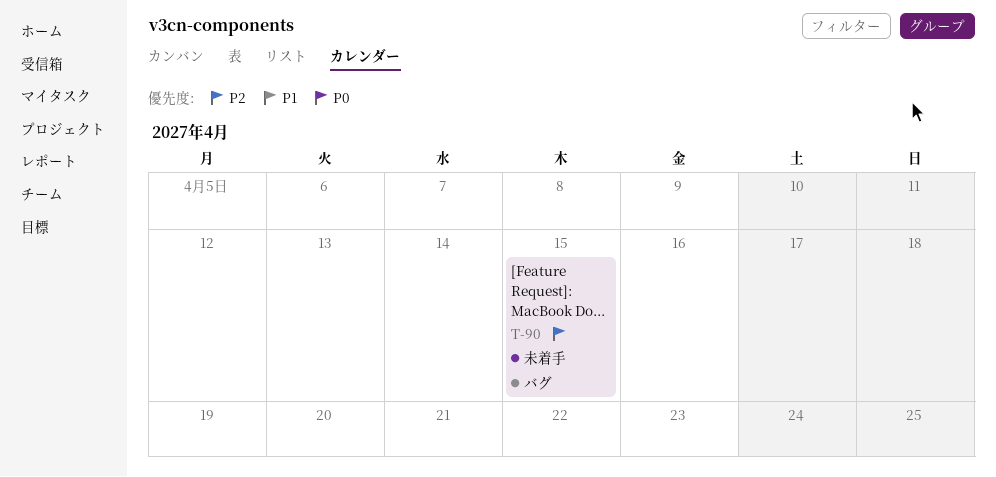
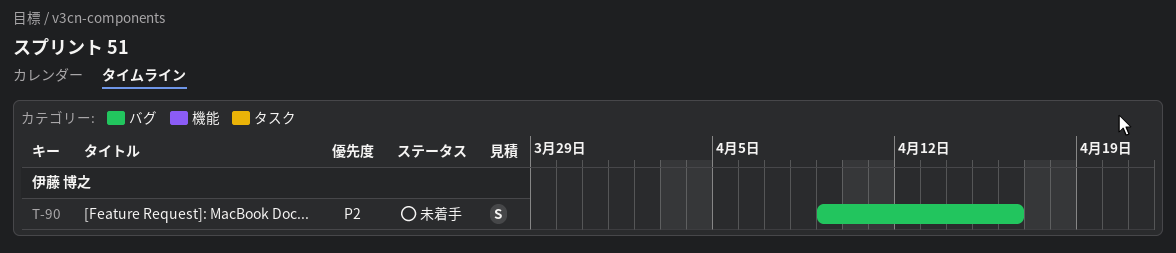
T-90, due: Apr 15 -> Apr 16

